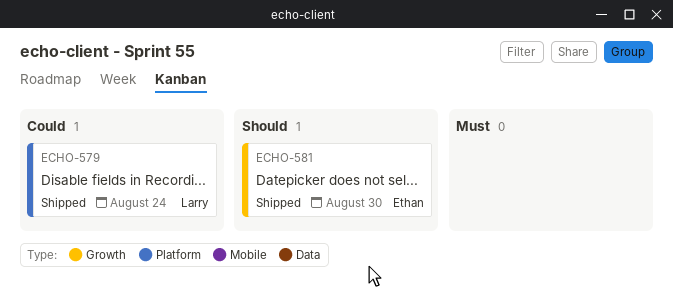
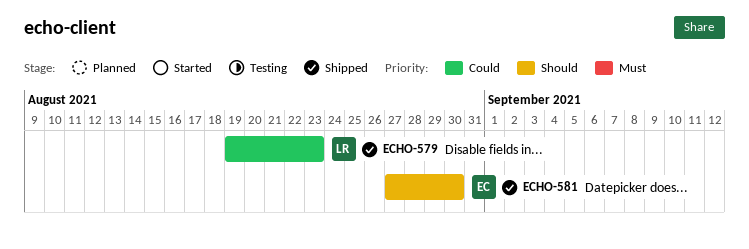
ECHO-579, due: Aug 24 -> Aug 23

